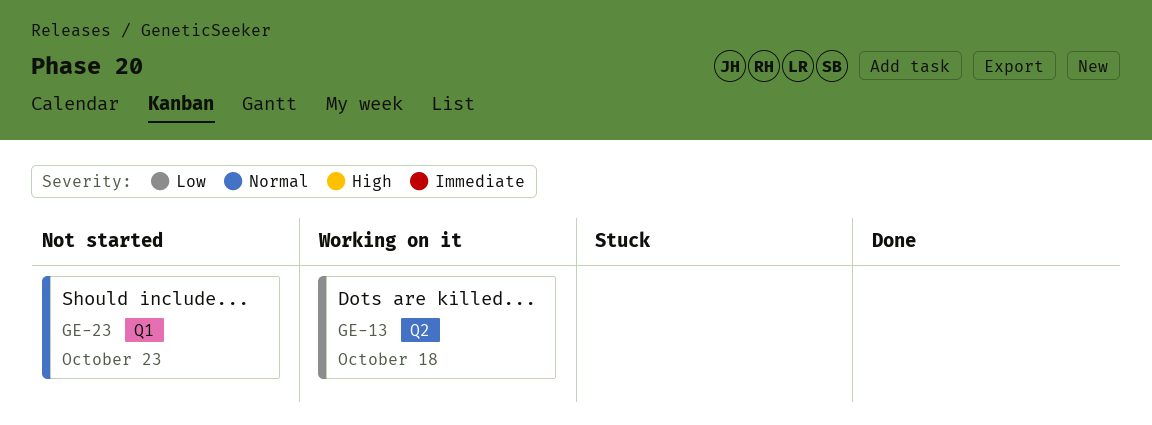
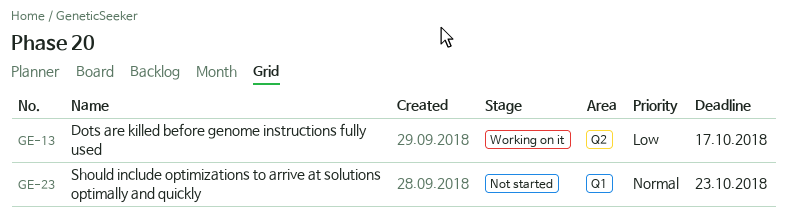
GE-13, due: Oct 18 -> Oct 17

